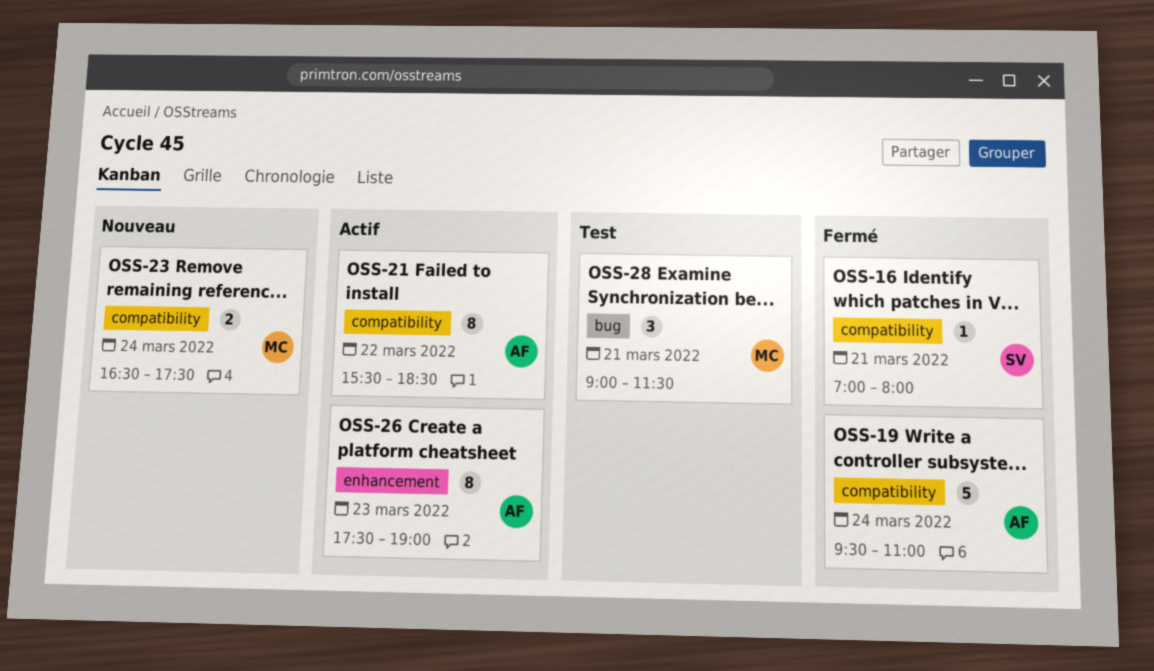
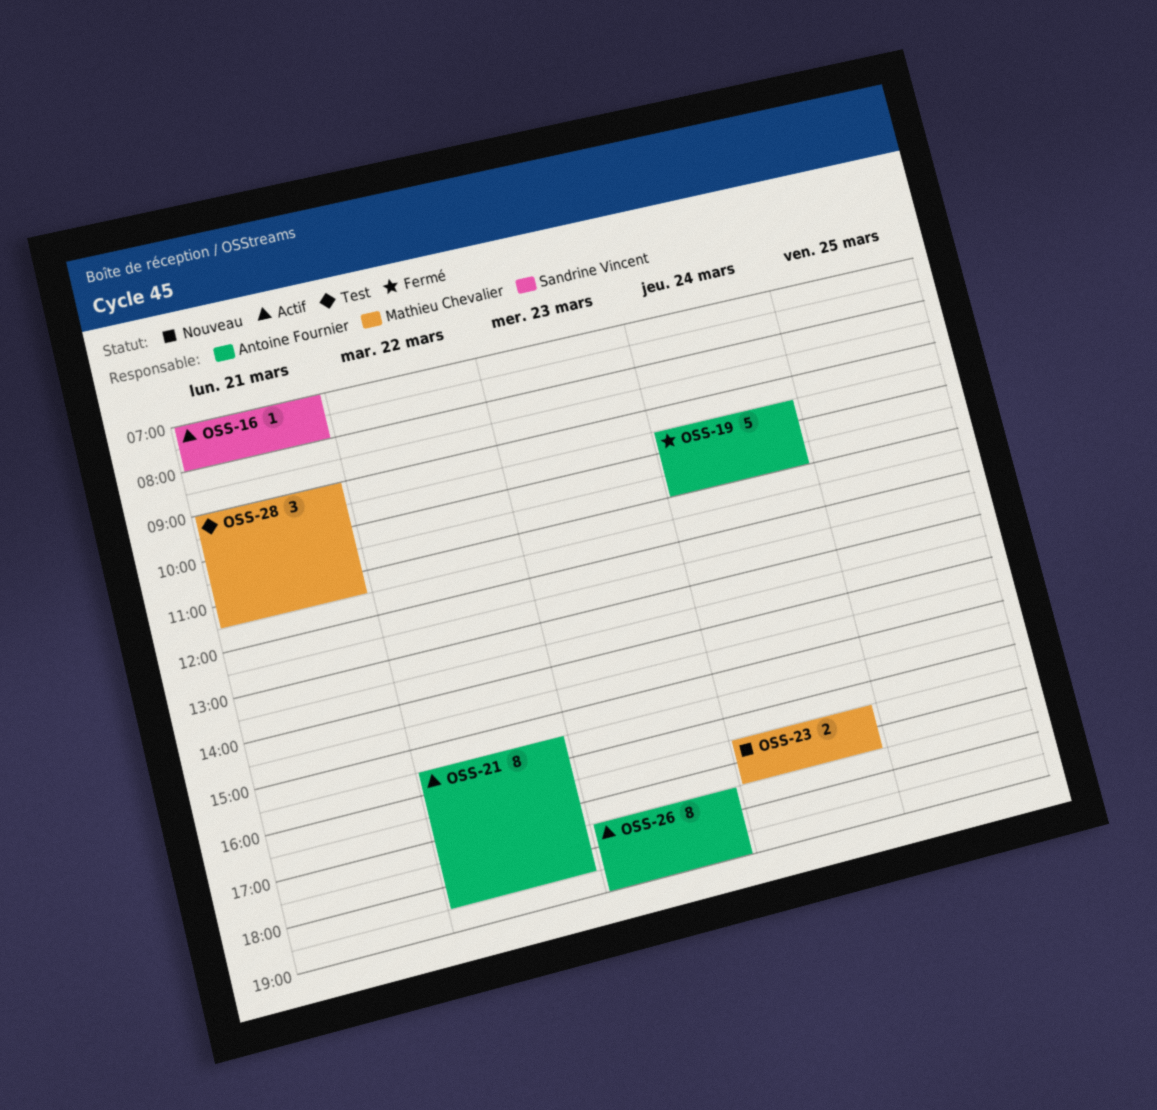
OSS-16, status: Fermé -> Actif

